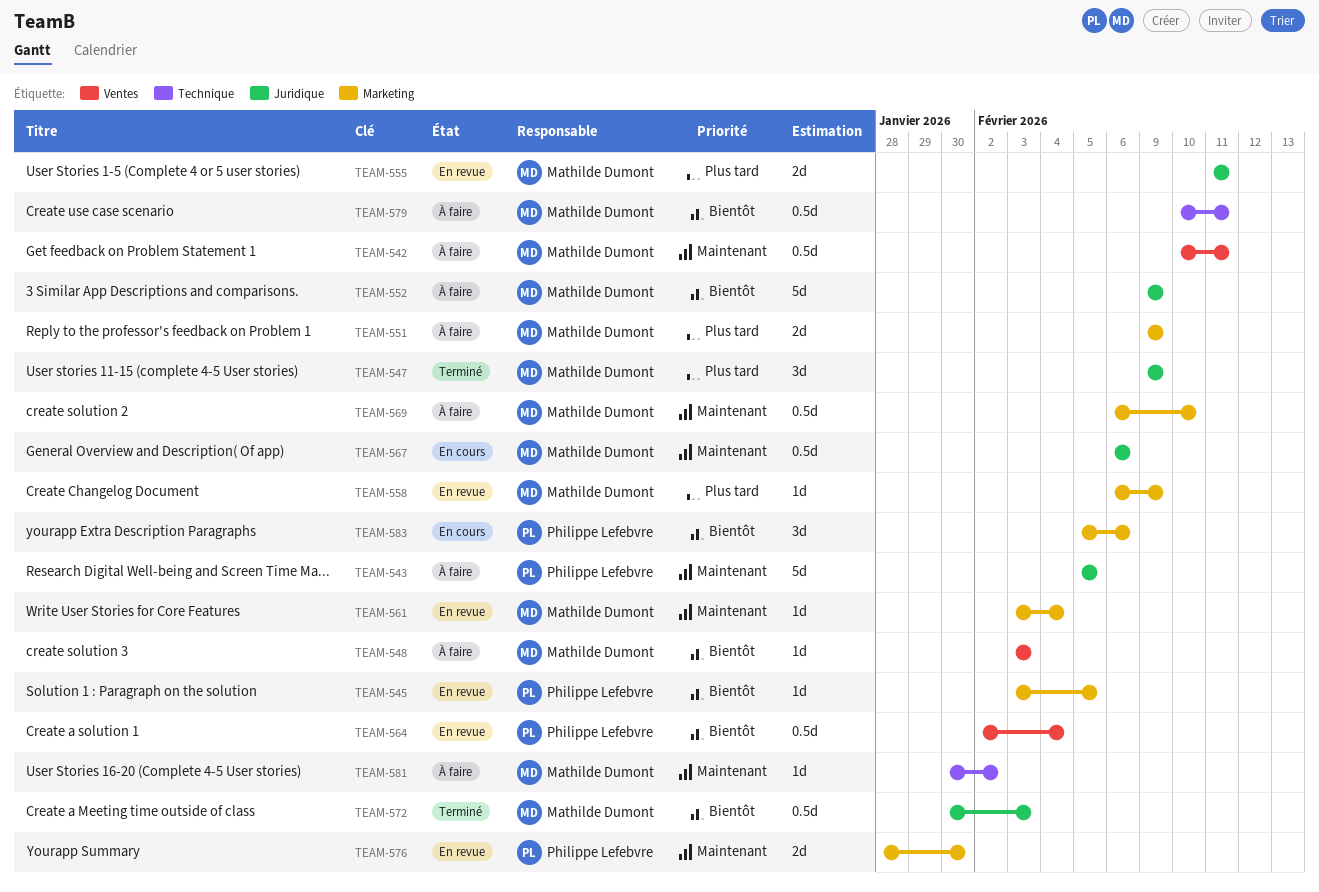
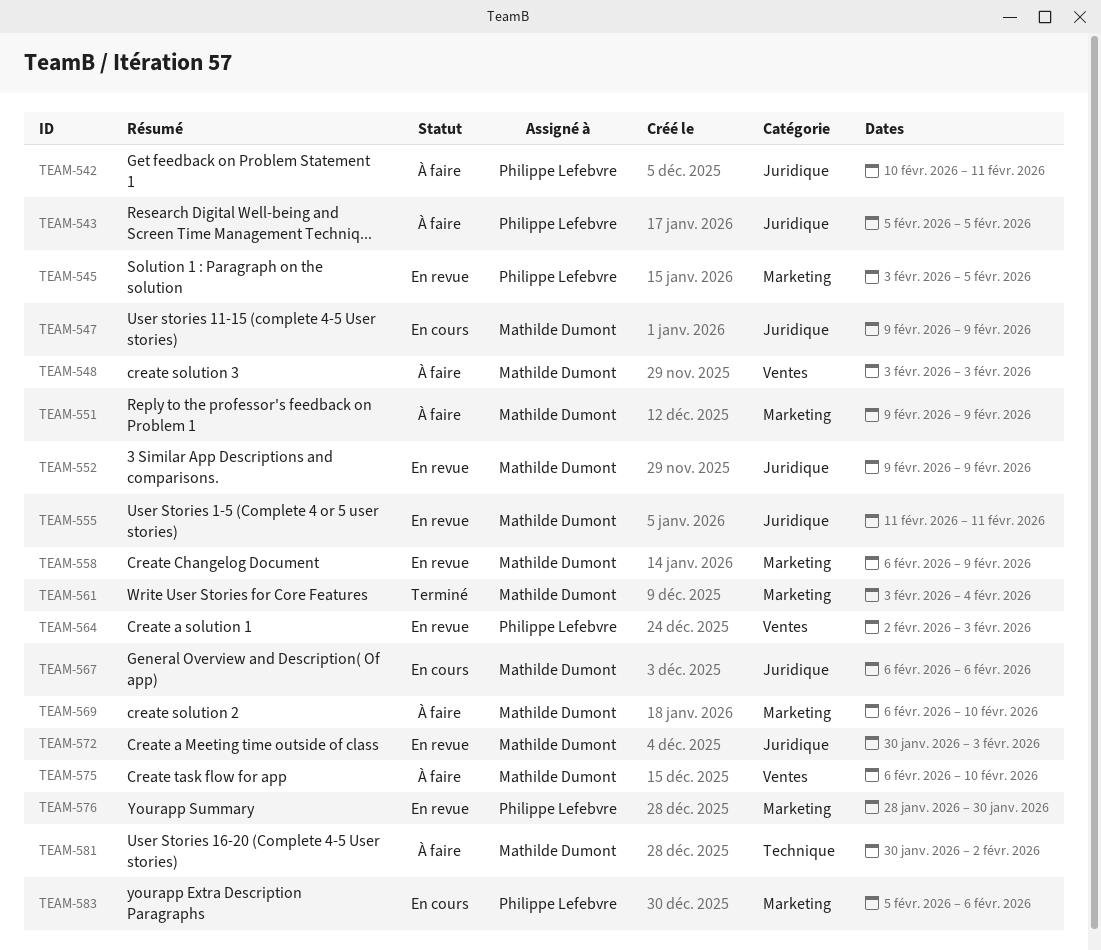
TEAM-542, owner: Mathilde Dumont -> Philippe Lefebvre
TEAM-542, label: Ventes -> Juridique
TEAM-547, status: Terminé -> En cours
TEAM-552, status: À faire -> En revue
TEAM-561, status: En revue -> Terminé
TEAM-564, due: Feb 4 -> Feb 3
TEAM-572, status: Terminé -> En revue
TEAM-575: none -> present
TEAM-579: present -> none

